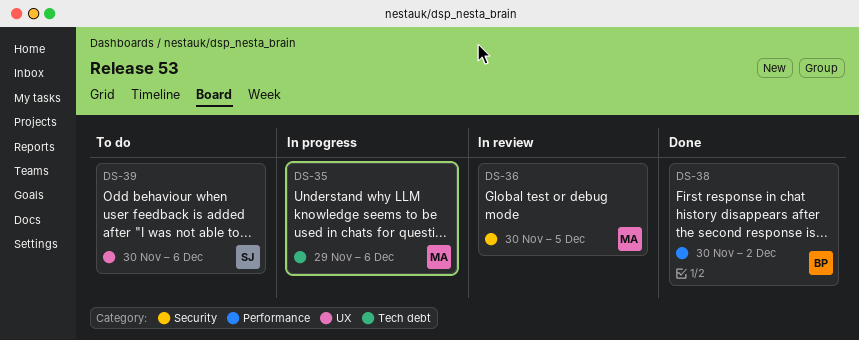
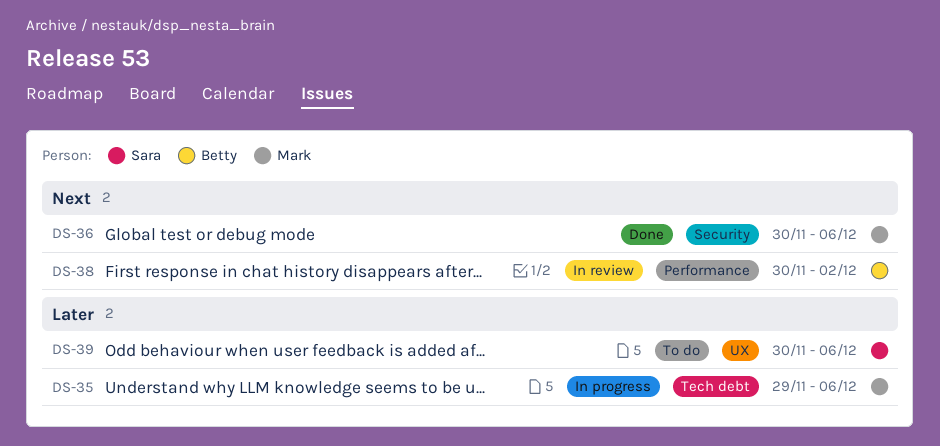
DS-36, status: In review -> Done
DS-36, due: Dec 5 -> Dec 6
DS-38, status: Done -> In review

